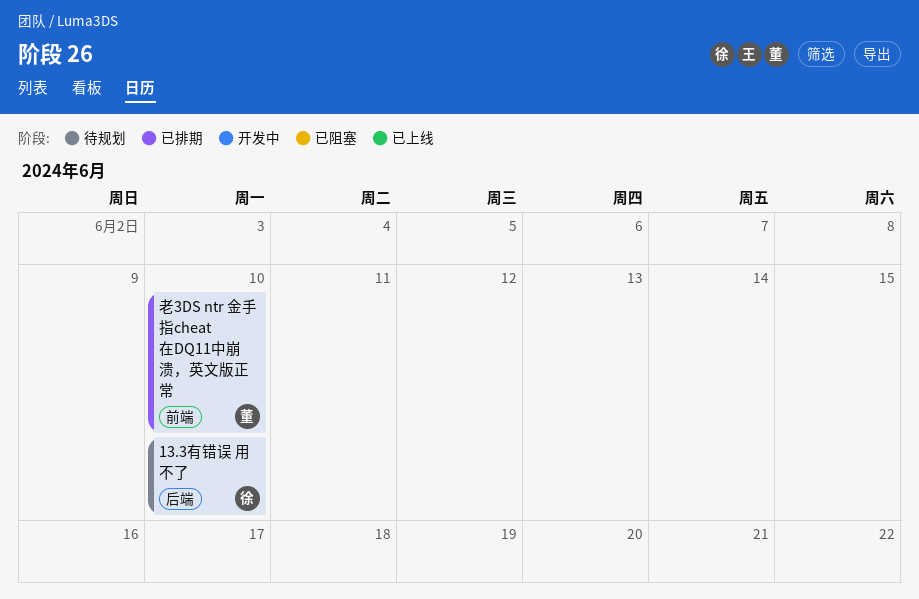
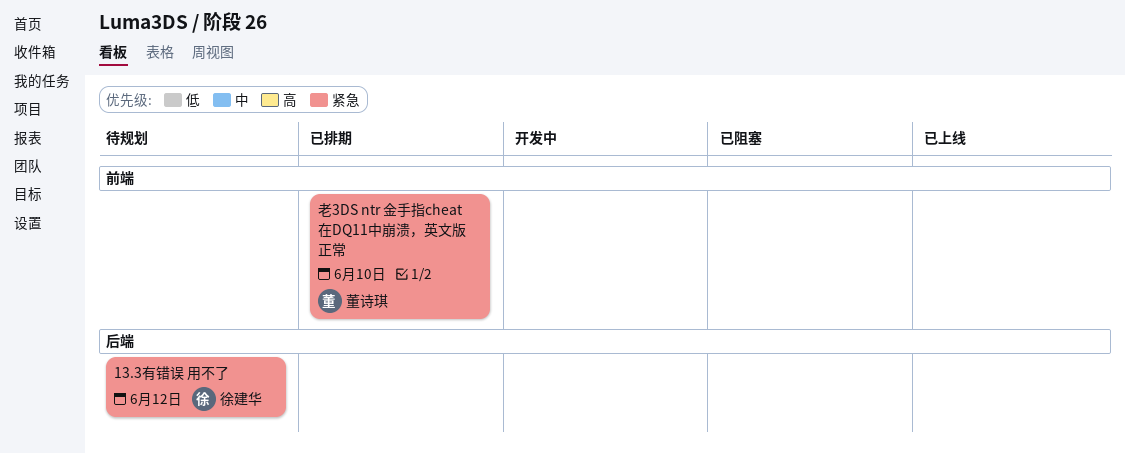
13.3有错误 用不了, due: Jun 10 -> Jun 12

